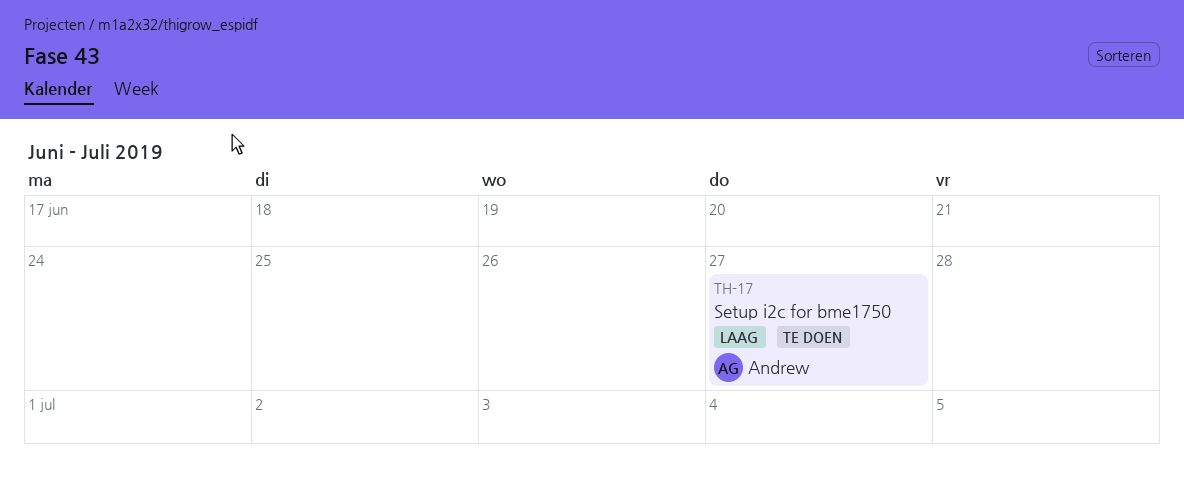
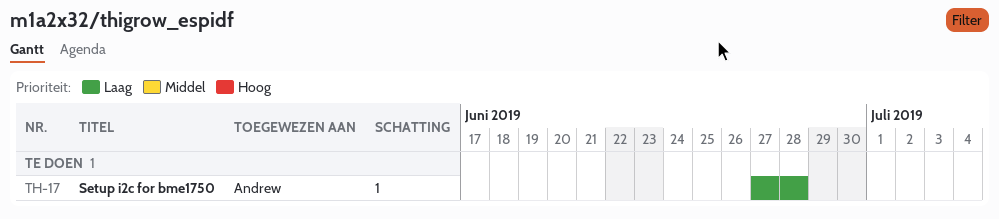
TH-17, due: Jun 27 -> Jun 28

